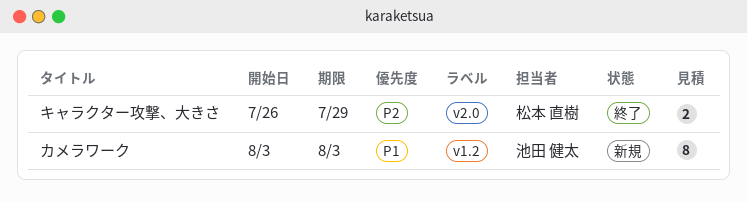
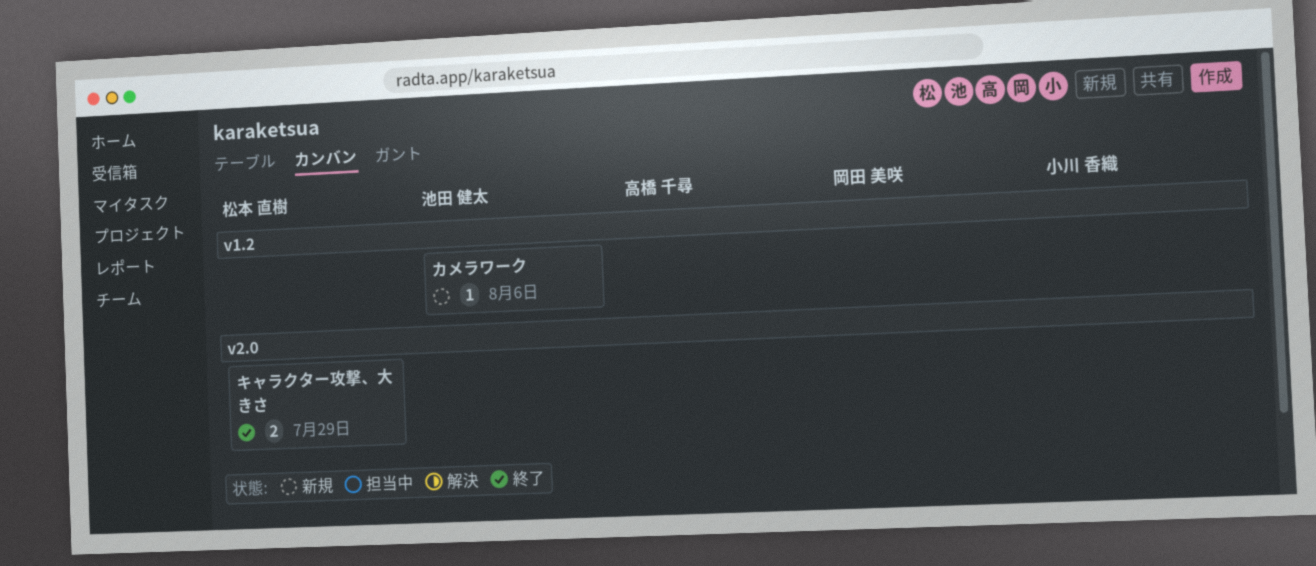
カメラワーク, estimate: 8 -> 1
カメラワーク, due: Aug 3 -> Aug 6

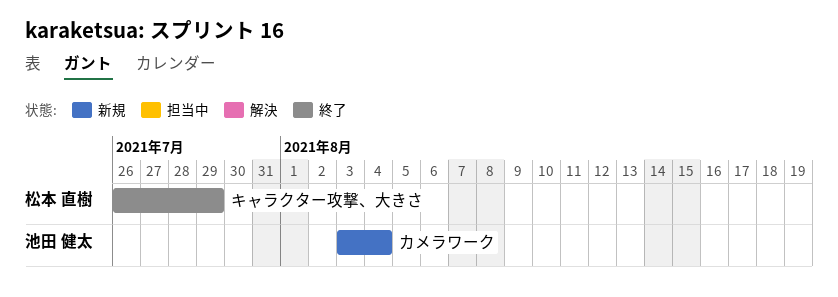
カメラワーク, due: Aug 6 -> Aug 4

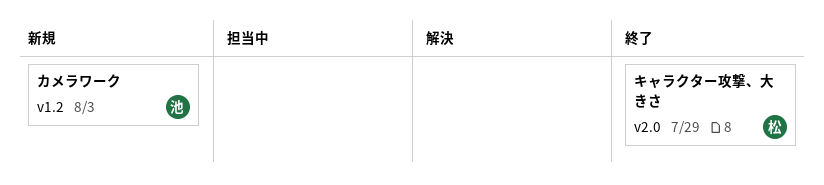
カメラワーク, due: Aug 4 -> Aug 3

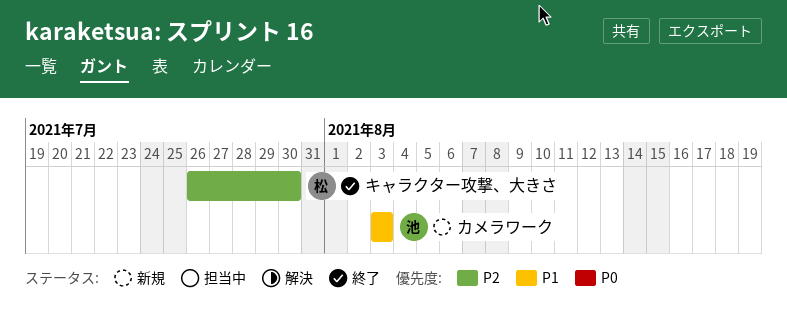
キャラクター攻撃、大きさ, due: Jul 29 -> Jul 30

